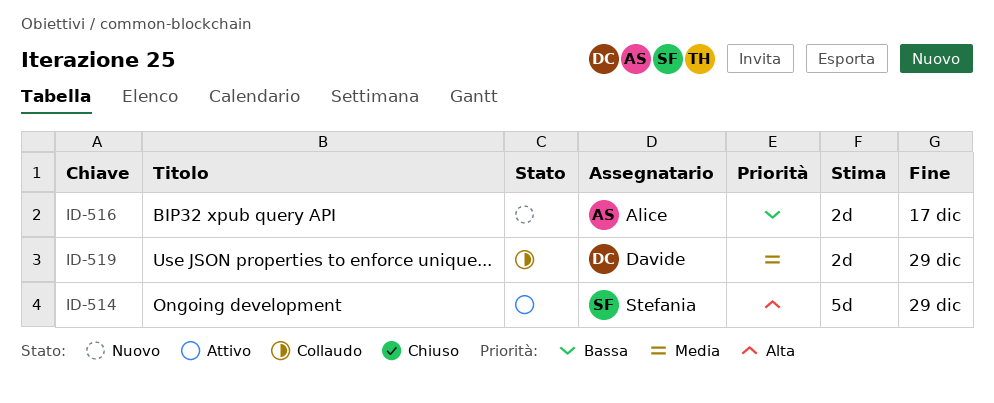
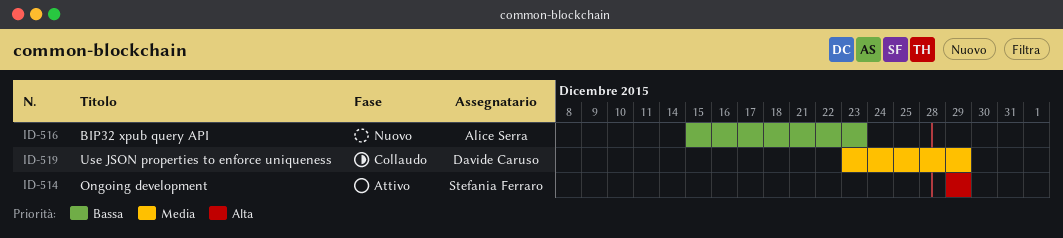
ID-516, due: Dec 17 -> Dec 23

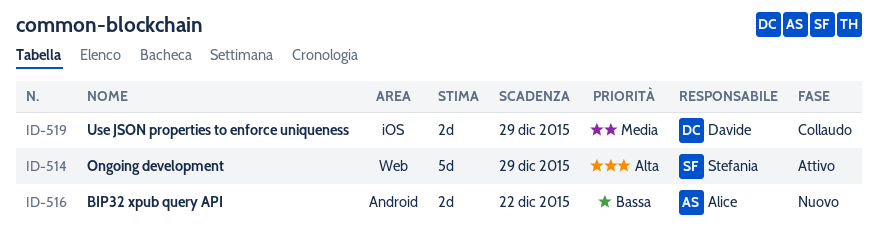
ID-516, due: Dec 23 -> Dec 22

